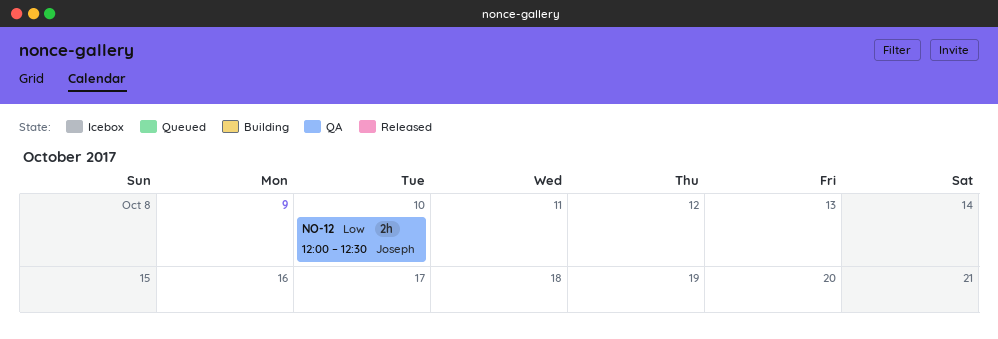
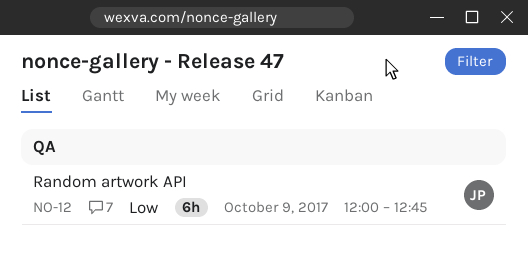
NO-12, estimate: 2h -> 6h
NO-12, day: Oct 10 -> Oct 9
NO-12, ends: 12:30 -> 12:45

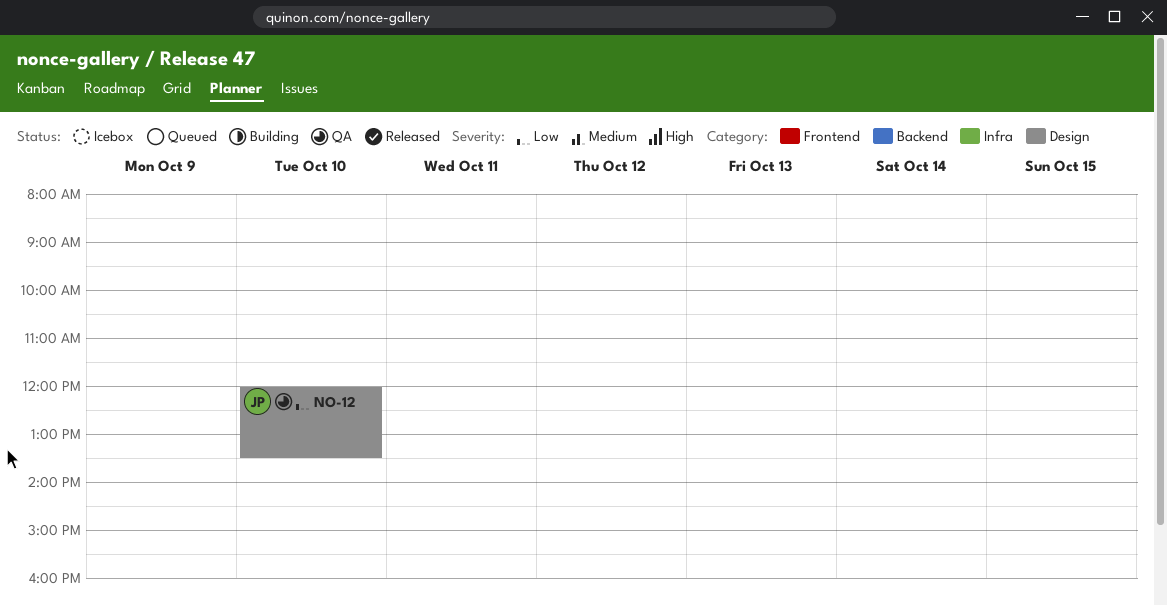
NO-12, day: Oct 9 -> Oct 10
NO-12, ends: 12:45 -> 13:30

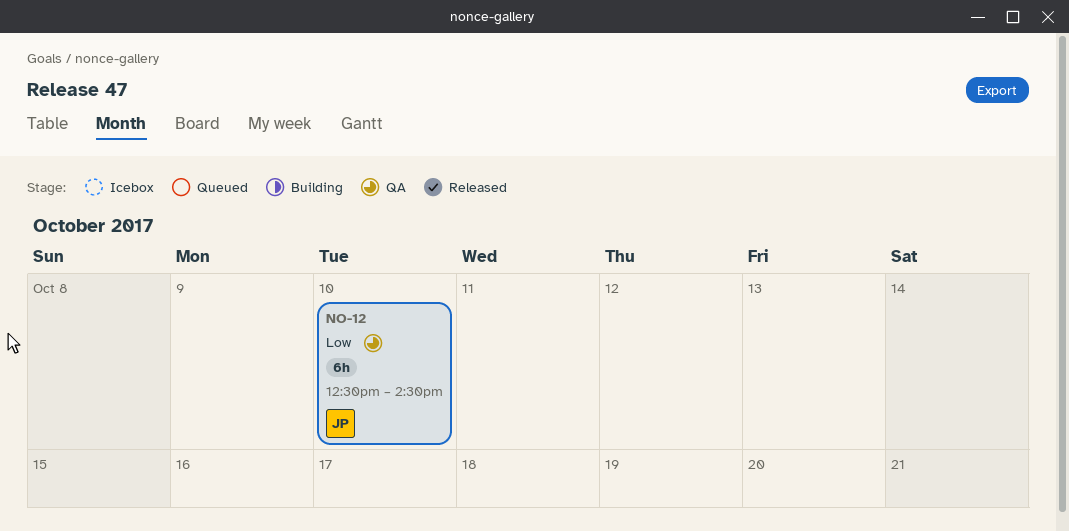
NO-12, begins: 12:00 -> 12:30
NO-12, ends: 13:30 -> 14:30

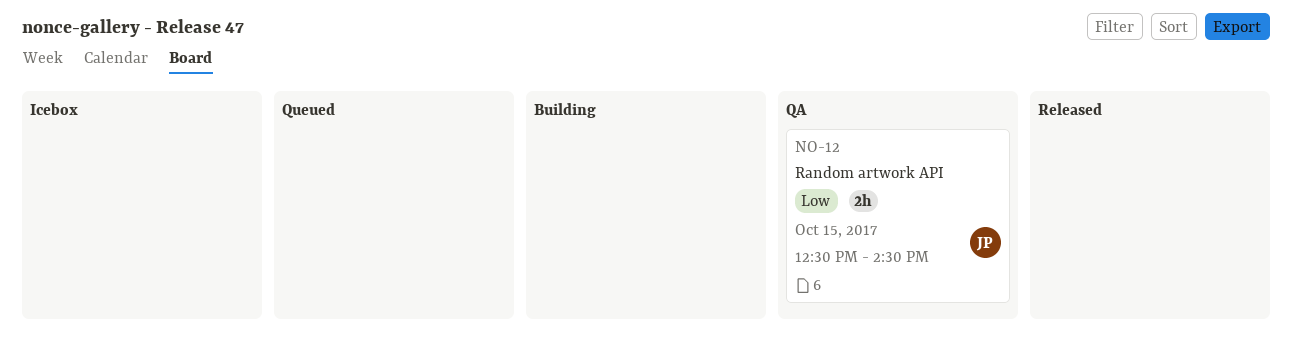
NO-12, estimate: 6h -> 2h
NO-12, day: Oct 10 -> Oct 15

